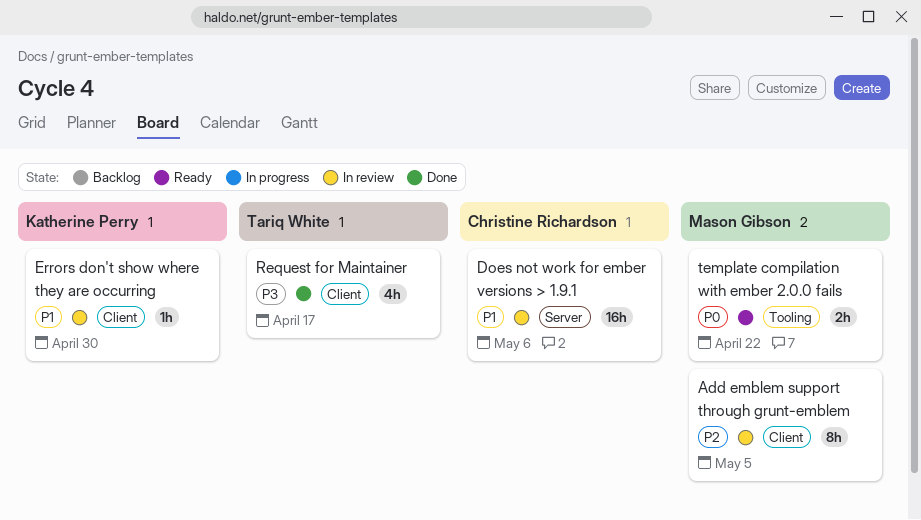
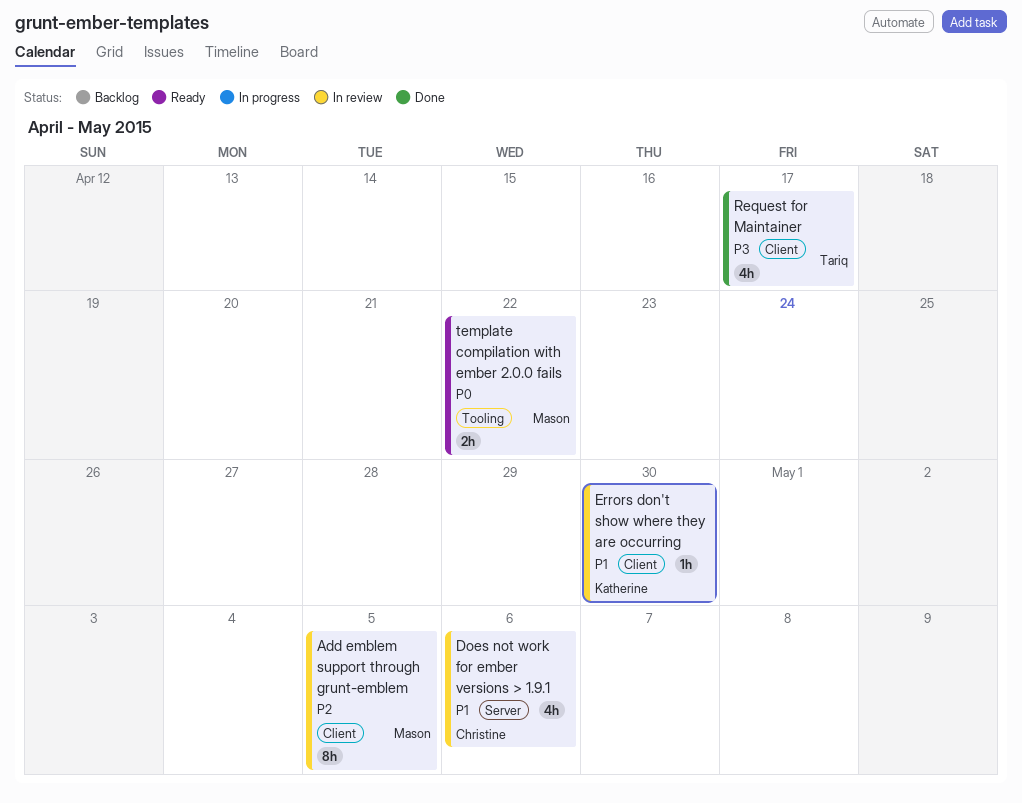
Does not work for ember versions > 1.9.1, estimate: 16h -> 4h

